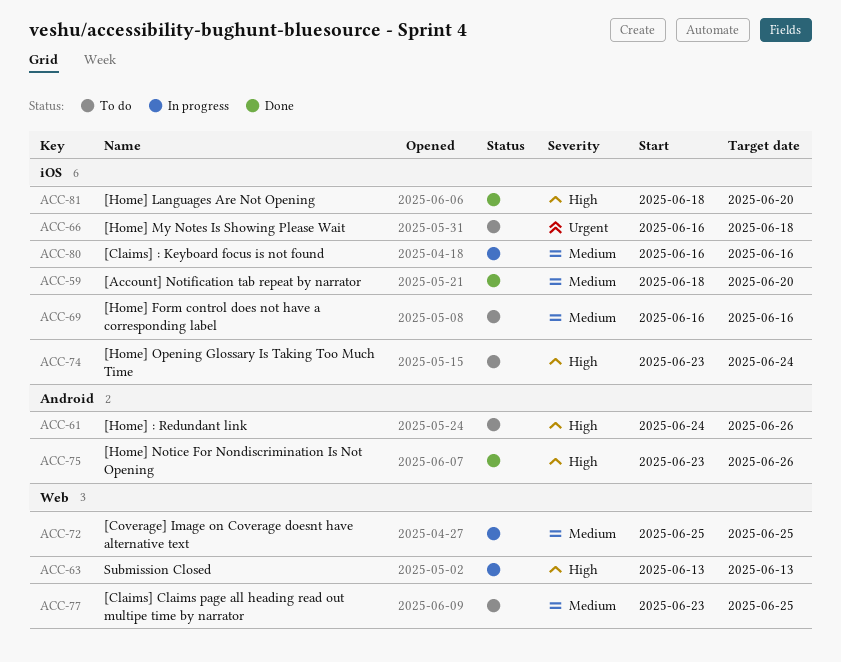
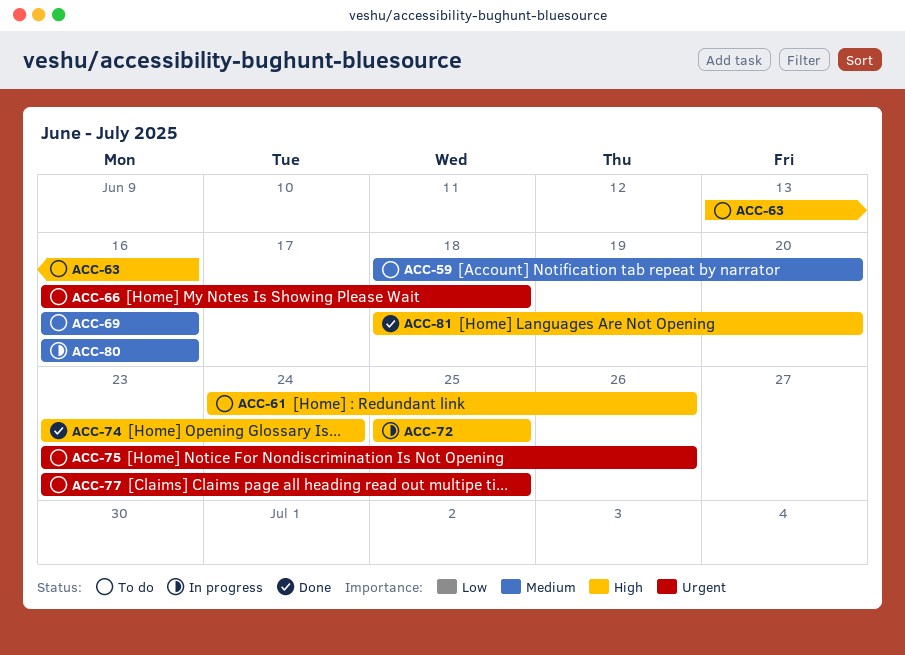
ACC-59, status: Done -> To do
ACC-63, status: In progress -> To do
ACC-63, due: Jun 13 -> Jun 16
ACC-72, priority: Medium -> High
ACC-74, status: To do -> Done
ACC-75, status: Done -> To do
ACC-75, priority: High -> Urgent
ACC-77, priority: Medium -> Urgent

